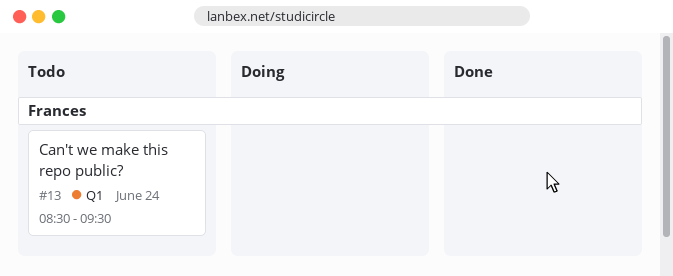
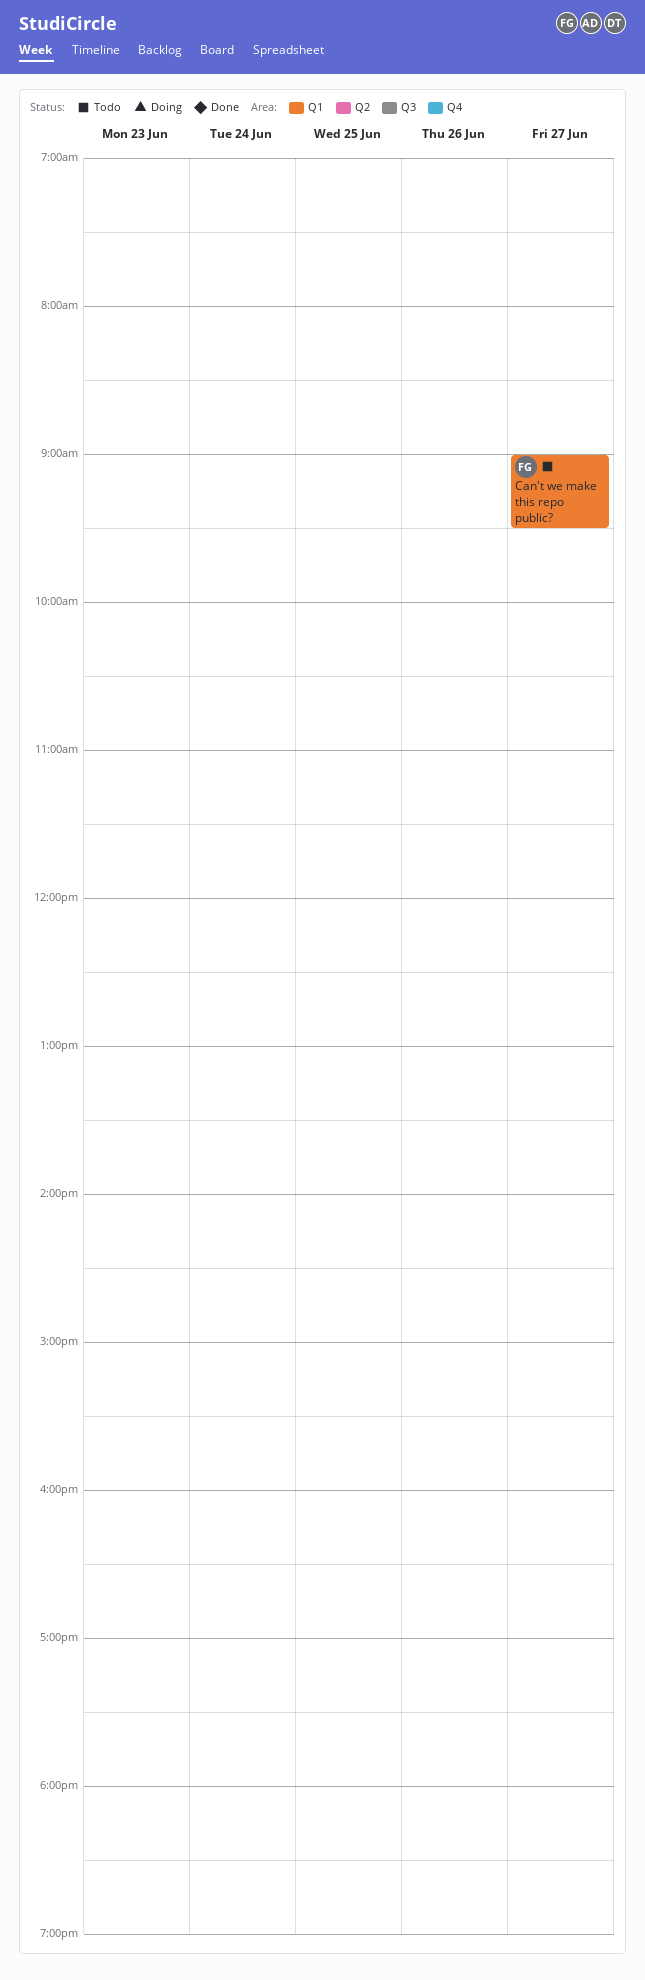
Can't we make this repo public?, day: Jun 24 -> Jun 27
Can't we make this repo public?, begins: 08:30 -> 09:00

